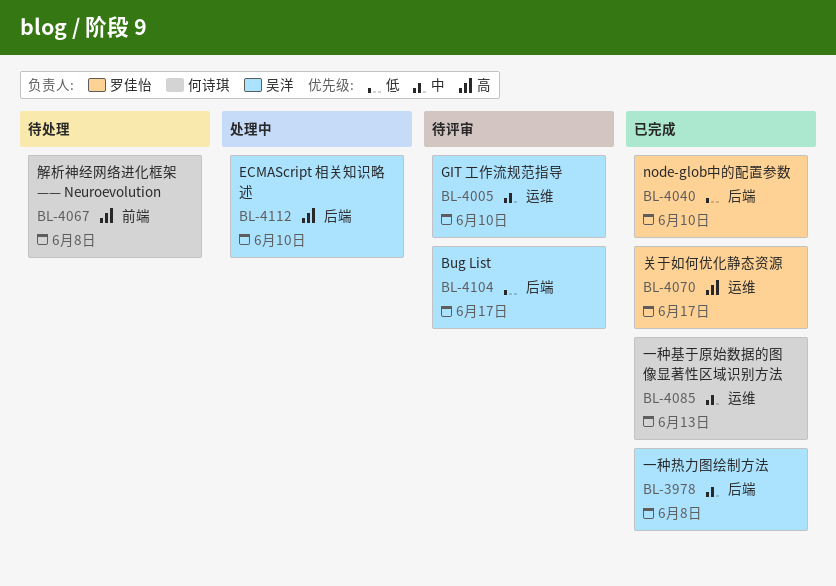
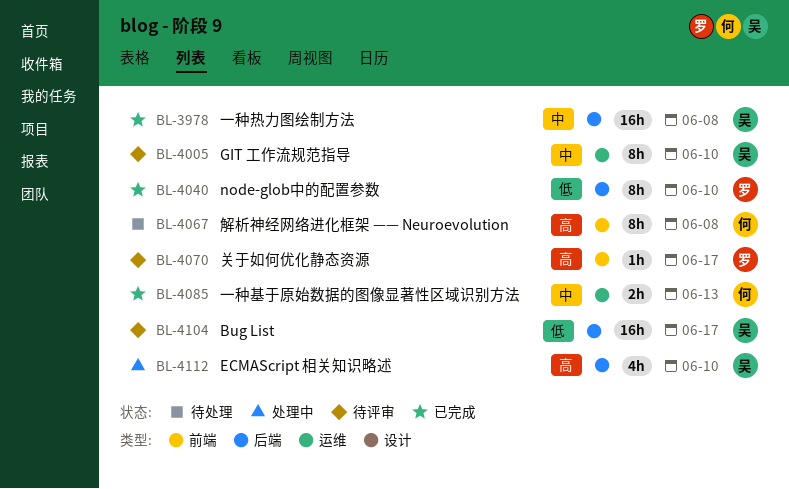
BL-4070, status: 已完成 -> 待评审
BL-4070, label: 运维 -> 前端

